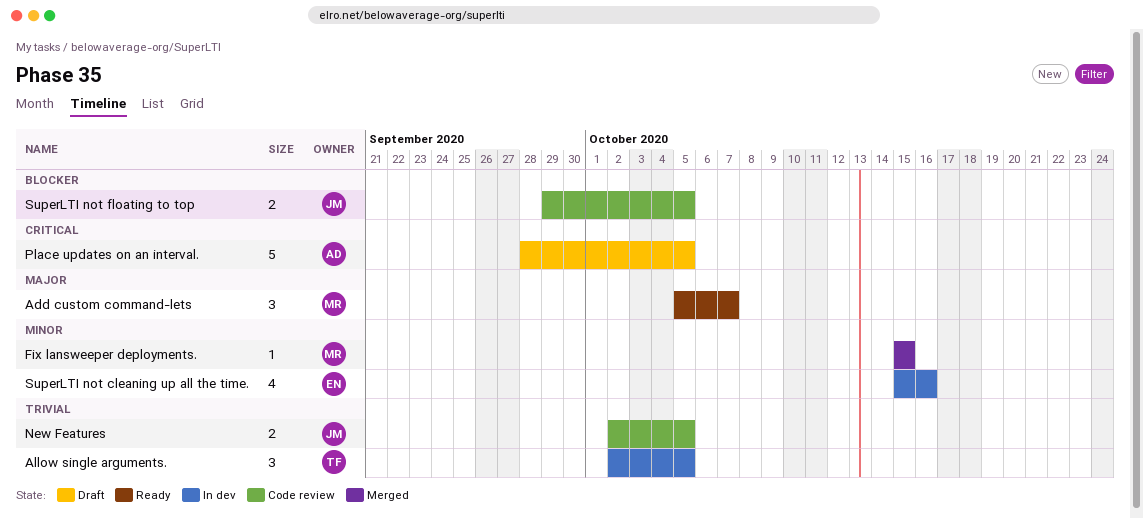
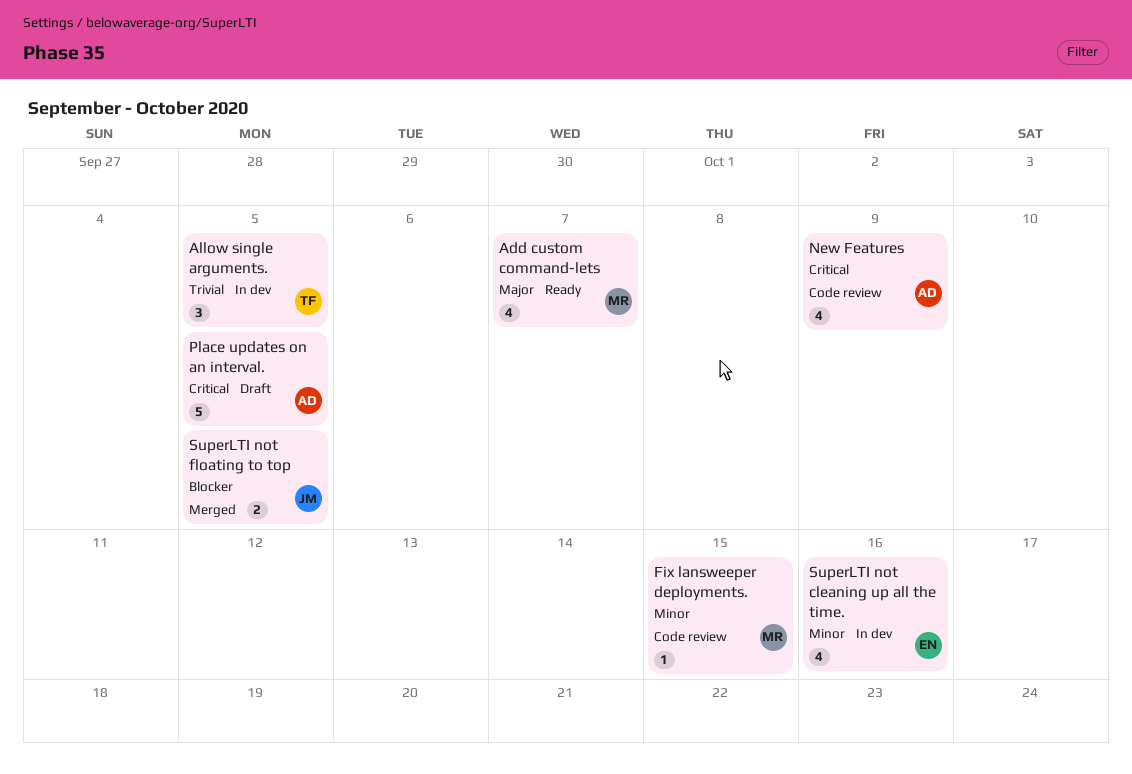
Add custom command-lets, estimate: 3 -> 4
Fix lansweeper deployments., status: Merged -> Code review
New Features, owner: JM -> AD
New Features, priority: Trivial -> Critical
New Features, estimate: 2 -> 4
New Features, due: Oct 5 -> Oct 9
SuperLTI not floating to top, status: Code review -> Merged

